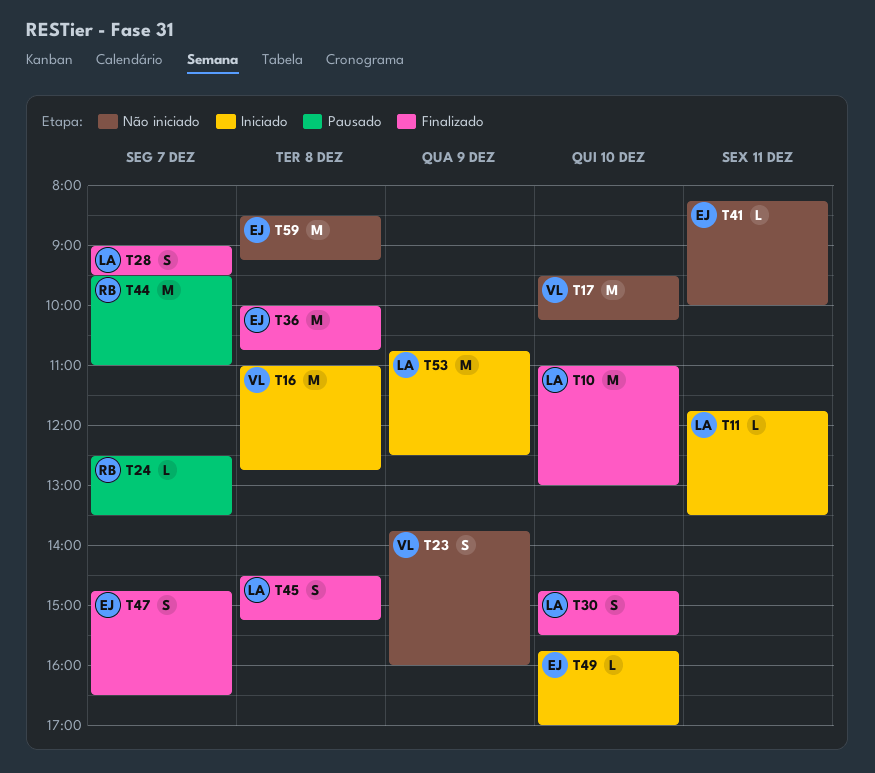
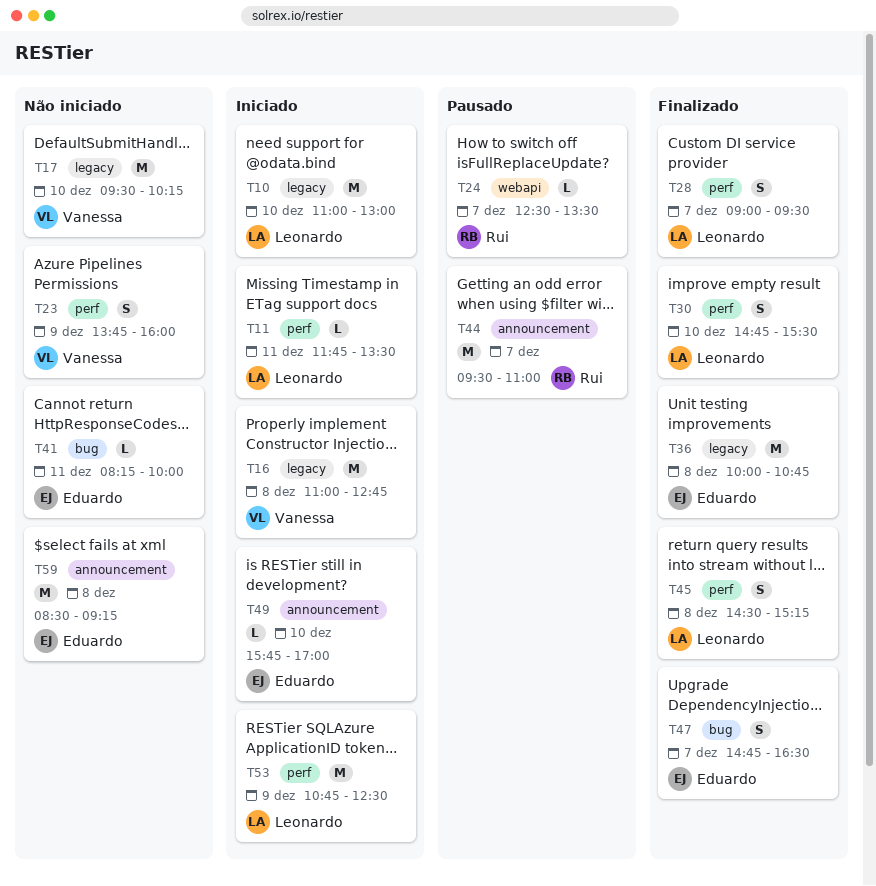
T10, status: Finalizado -> Iniciado

